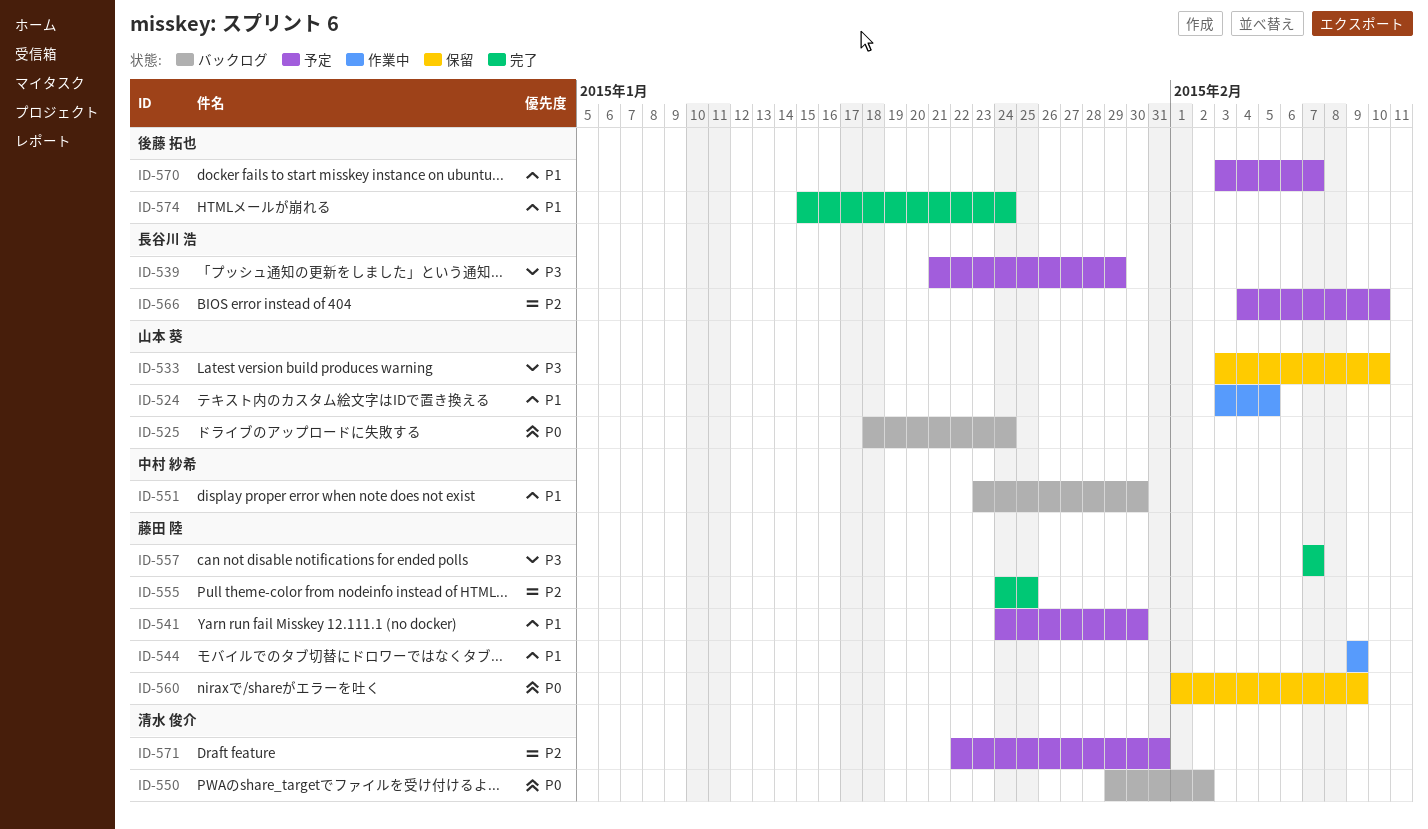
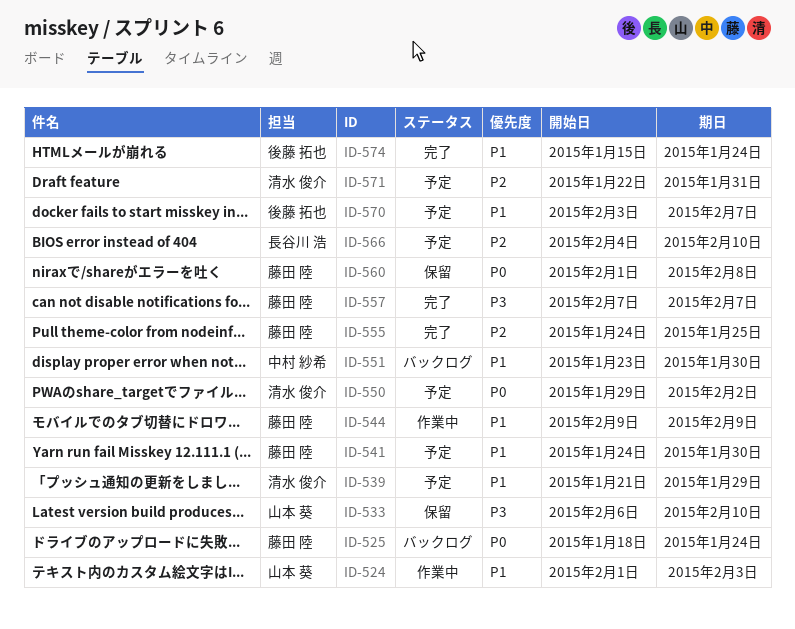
ID-524, start: Feb 3 -> Feb 1
ID-524, due: Feb 5 -> Feb 3
ID-525, owner: 山本 葵 -> 藤田 陸
ID-533, start: Feb 3 -> Feb 6
ID-539, owner: 長谷川 浩 -> 清水 俊介
ID-539, priority: P3 -> P1
ID-550, status: バックログ -> 予定
ID-560, due: Feb 9 -> Feb 8

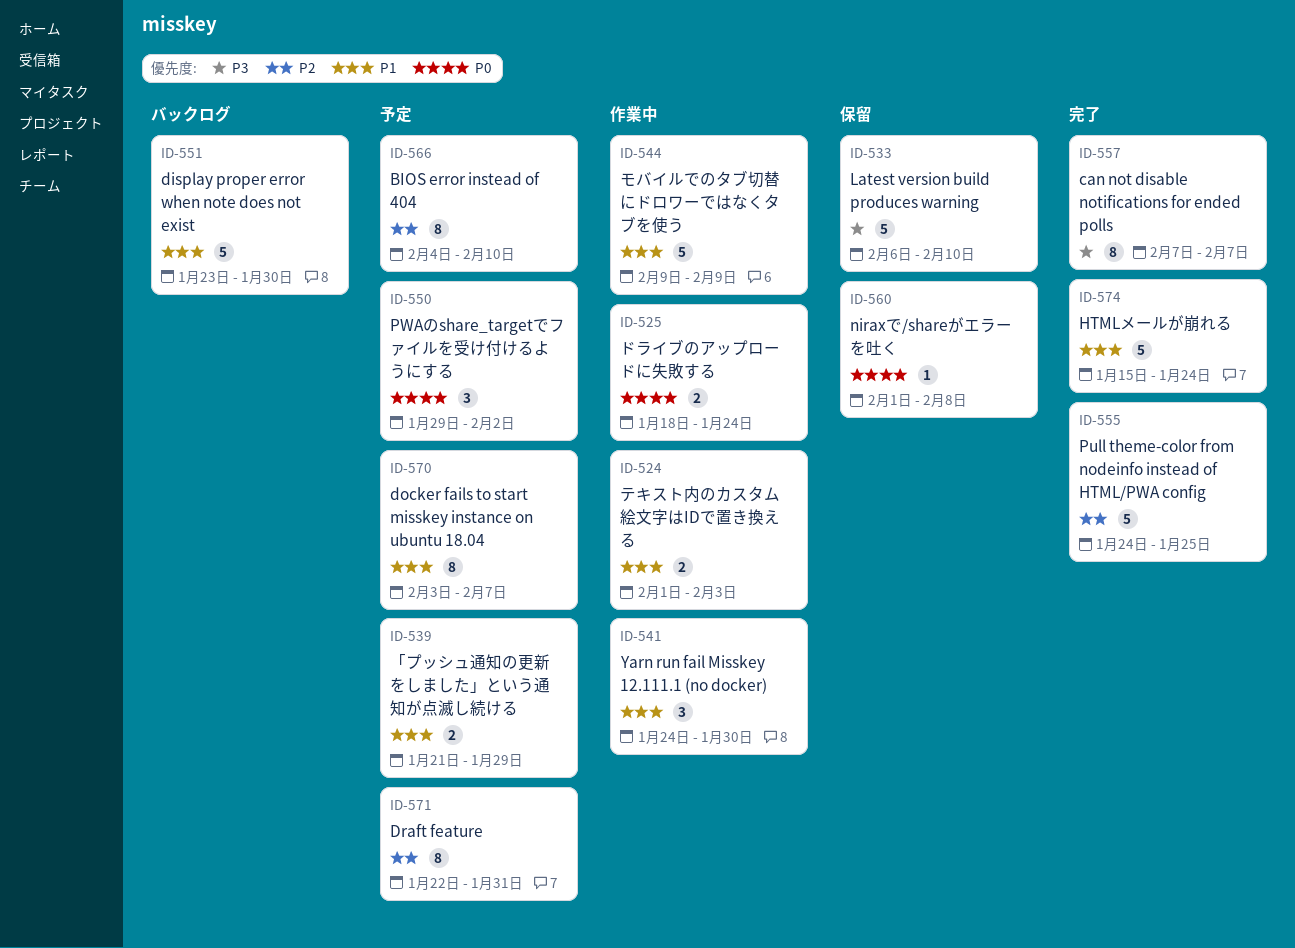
ID-525, status: バックログ -> 作業中
ID-541, status: 予定 -> 作業中

